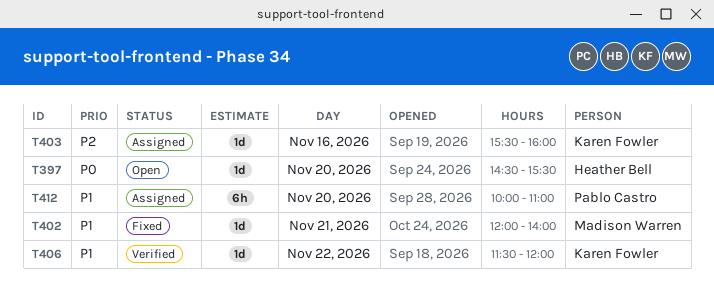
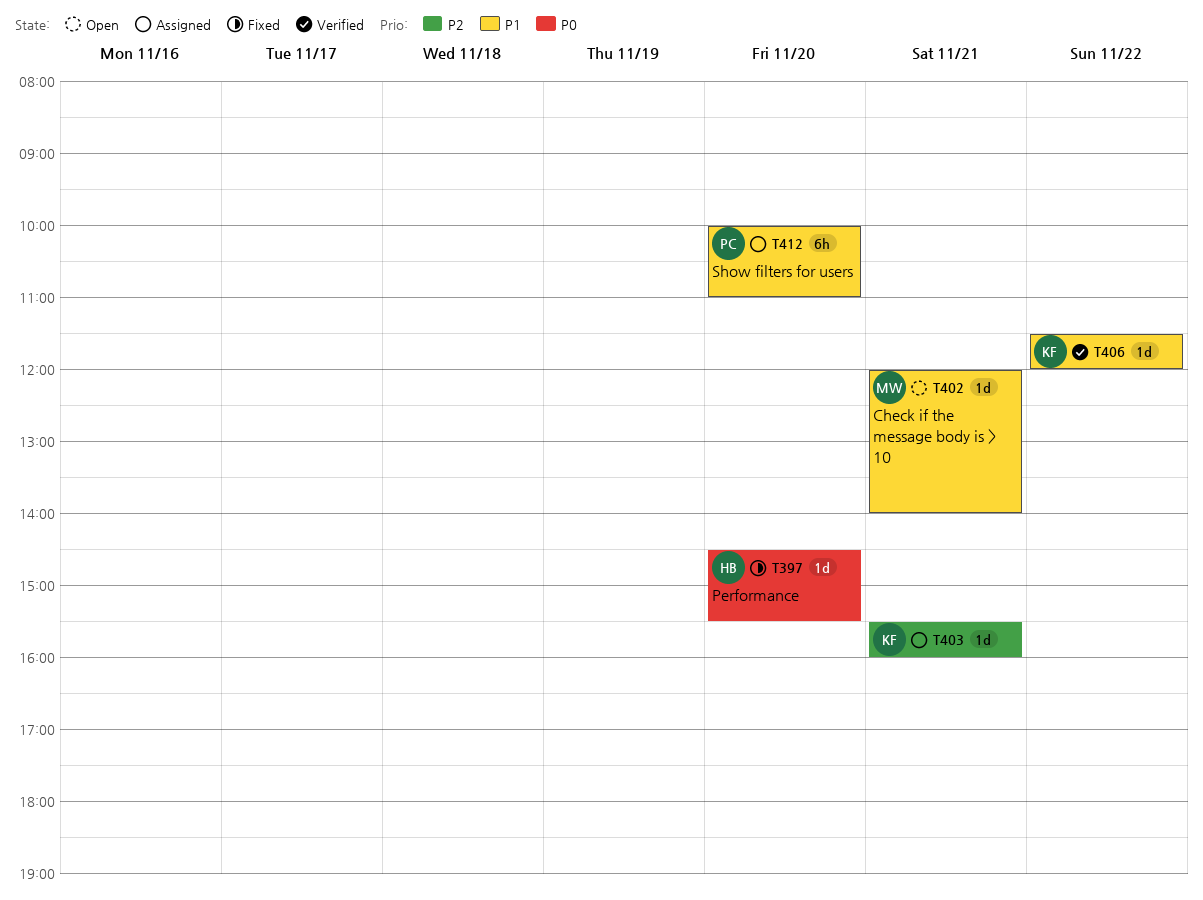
T397, status: Open -> Fixed
T402, status: Fixed -> Open
T403, day: Nov 16 -> Nov 21

